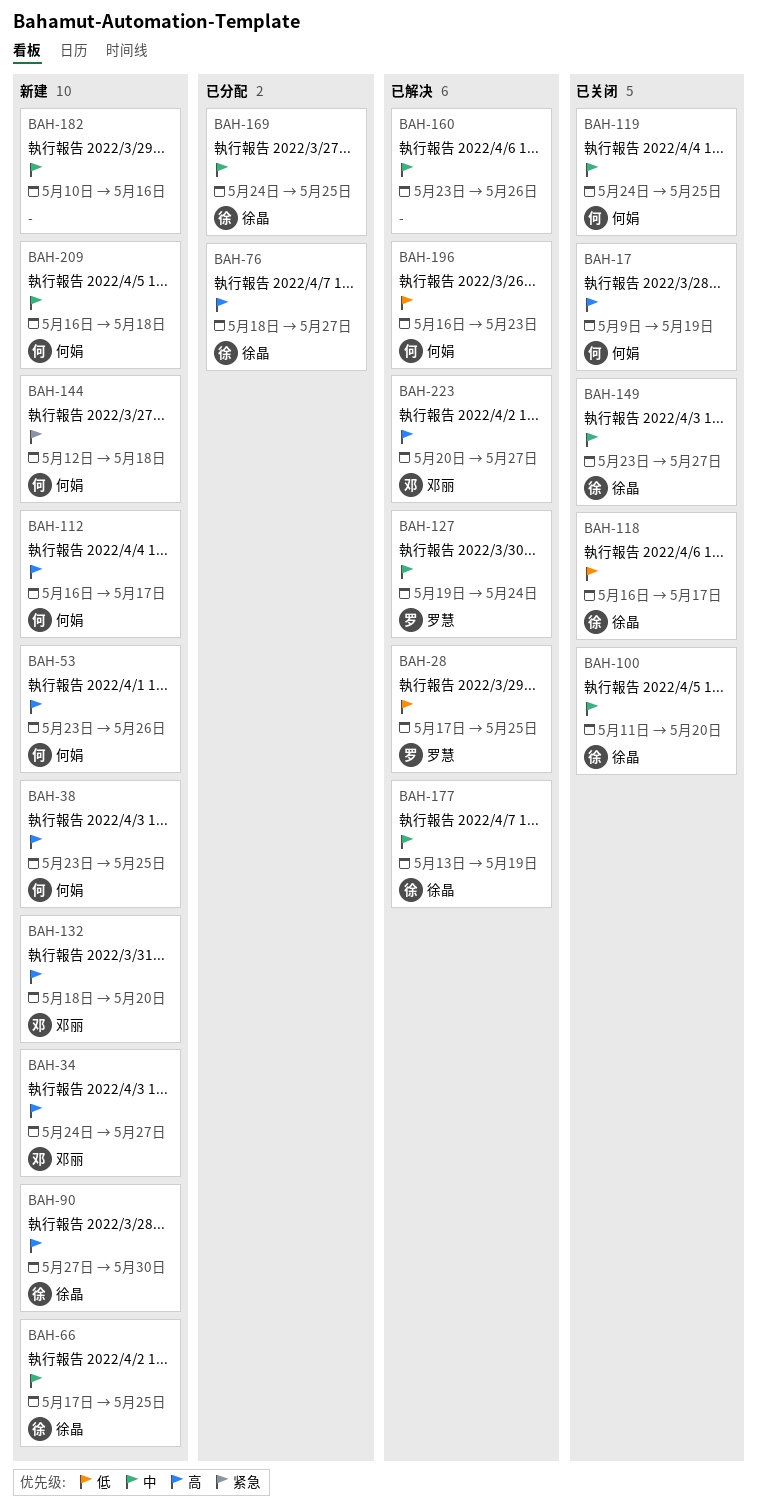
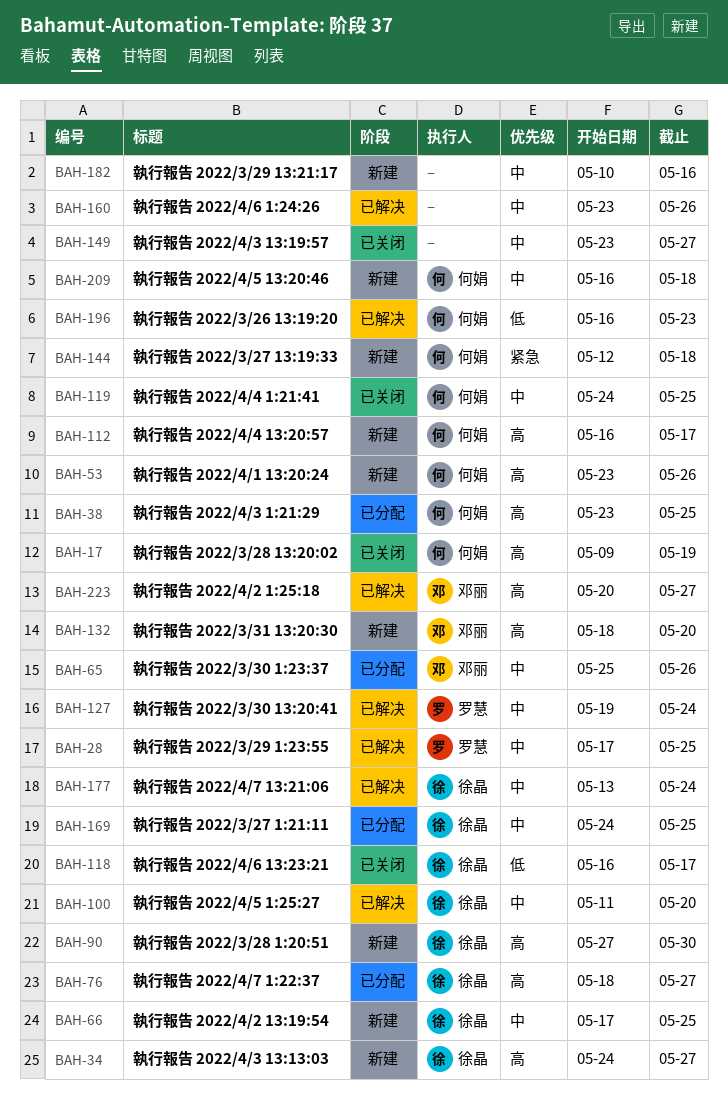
BAH-28, priority: 低 -> 中
BAH-34, owner: 邓丽 -> 徐晶
BAH-38, status: 新建 -> 已分配
BAH-65: none -> present
BAH-100, status: 已关闭 -> 已解决
BAH-149, owner: 徐晶 -> none
BAH-177, due: May 19 -> May 24

